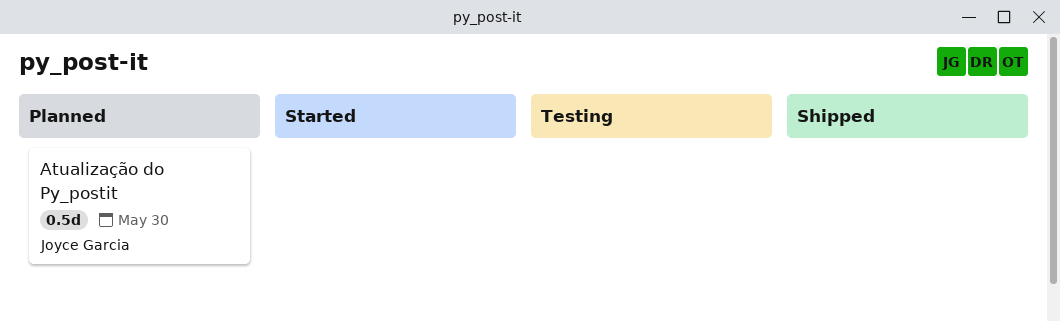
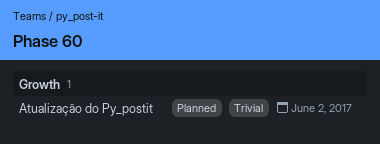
Atualização do Py_postit, due: May 30 -> Jun 2

